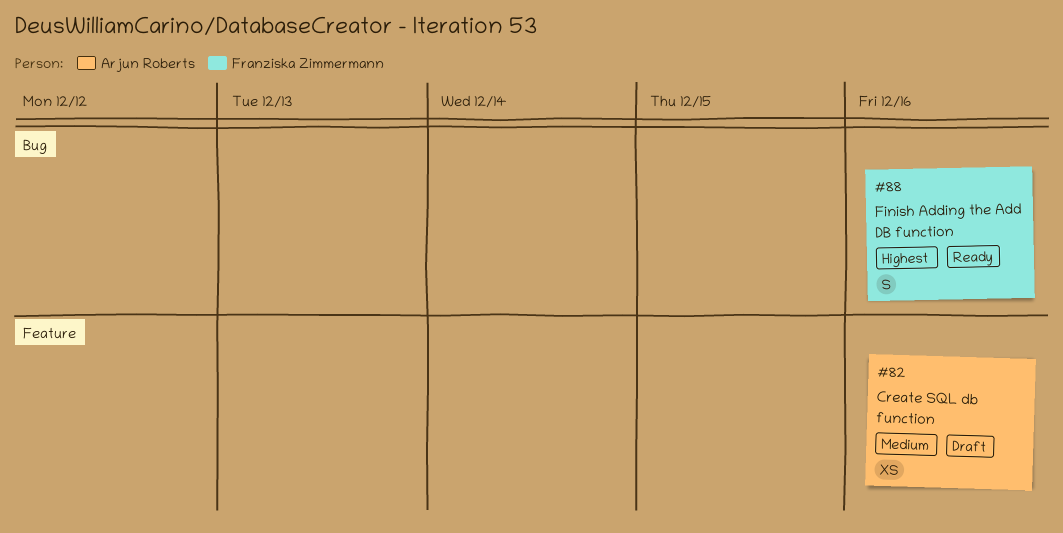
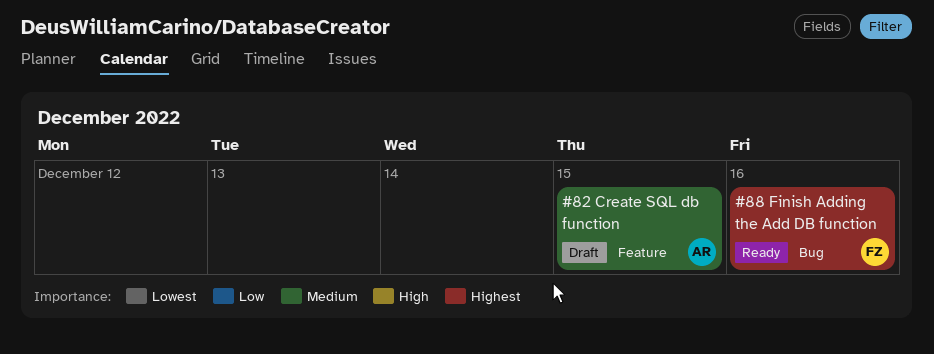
#82, due: Dec 16 -> Dec 15

